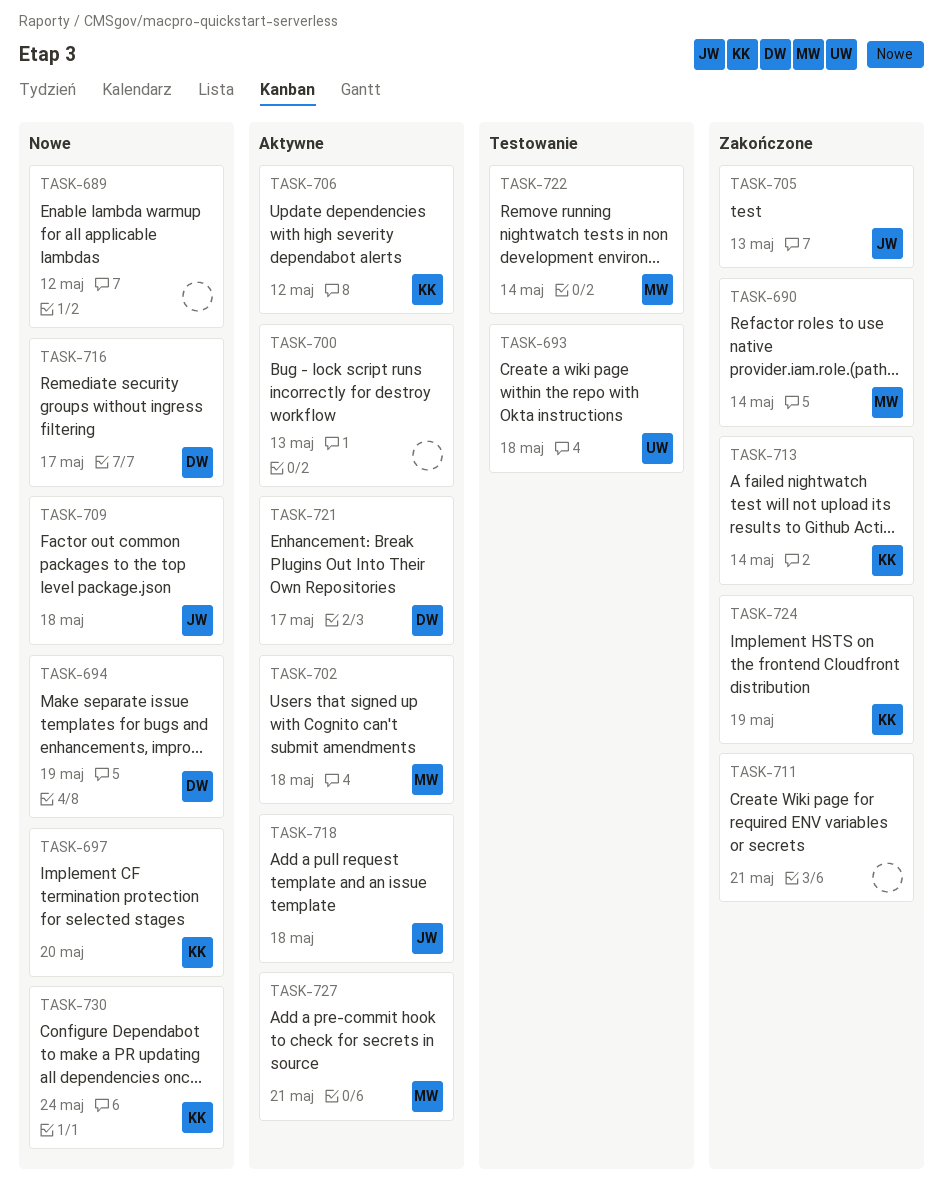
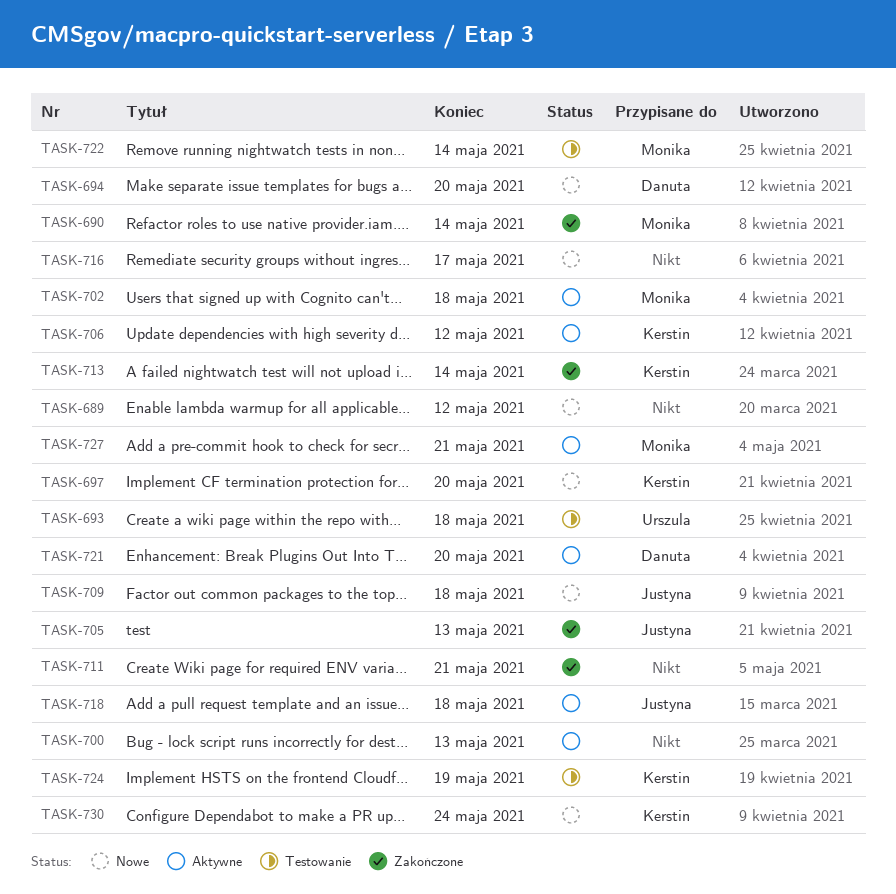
TASK-694, due: May 19 -> May 20
TASK-716, owner: Danuta -> none
TASK-721, due: May 17 -> May 20
TASK-724, status: Zakończone -> Testowanie

